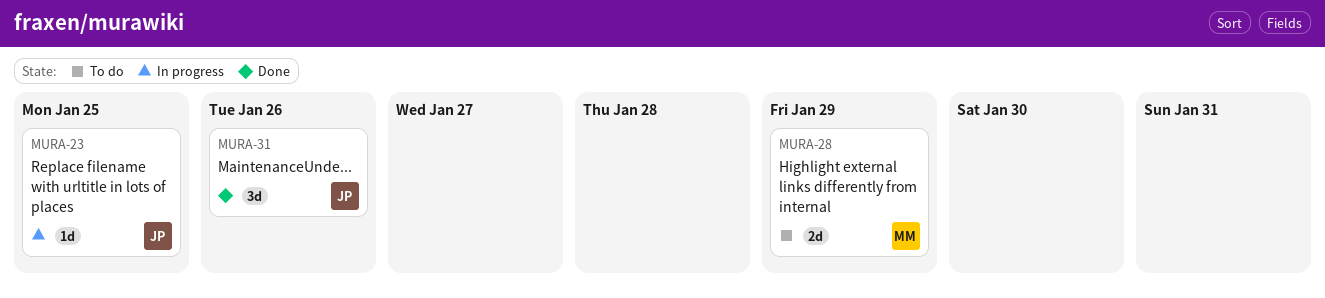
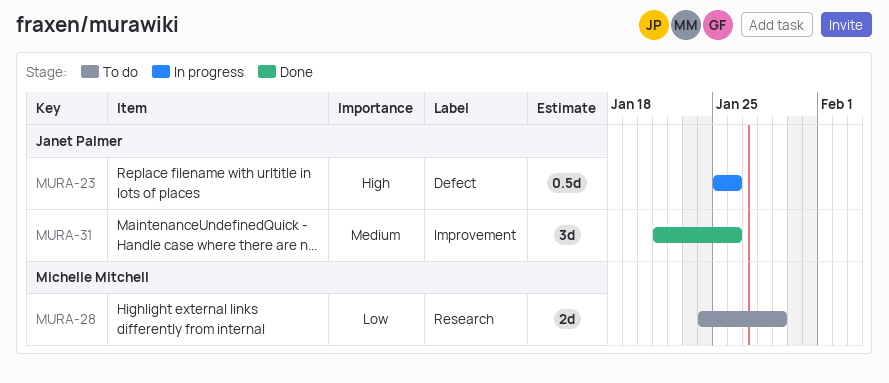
MURA-23, estimate: 1d -> 0.5d
MURA-23, due: Jan 25 -> Jan 26

